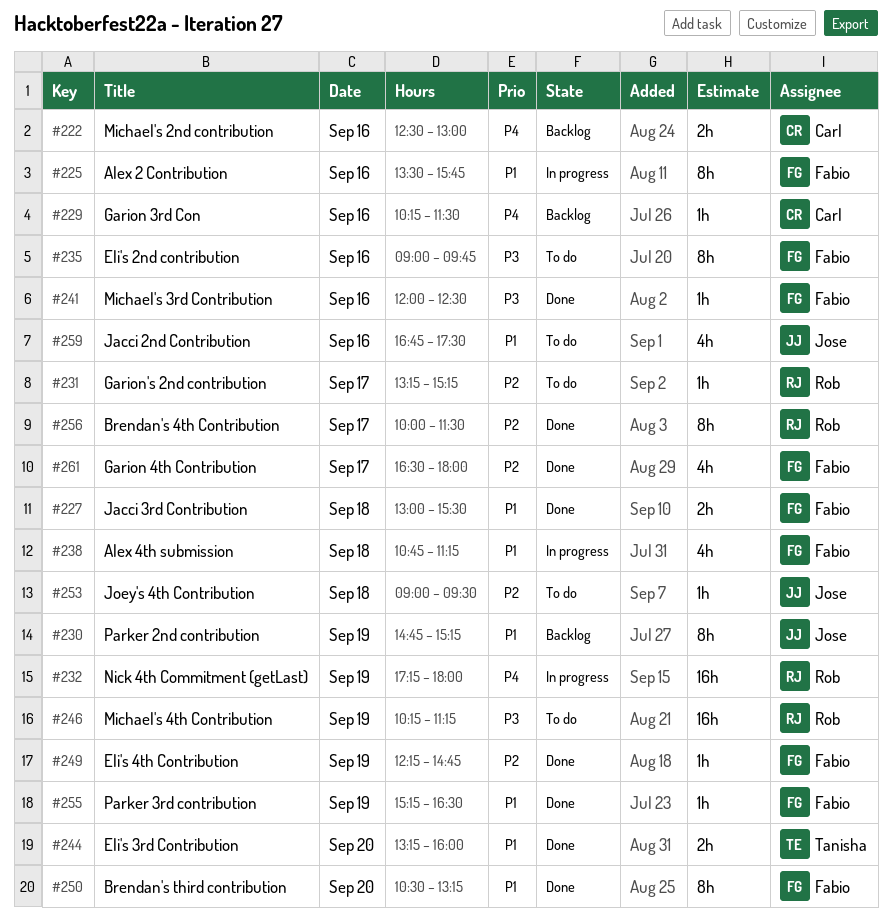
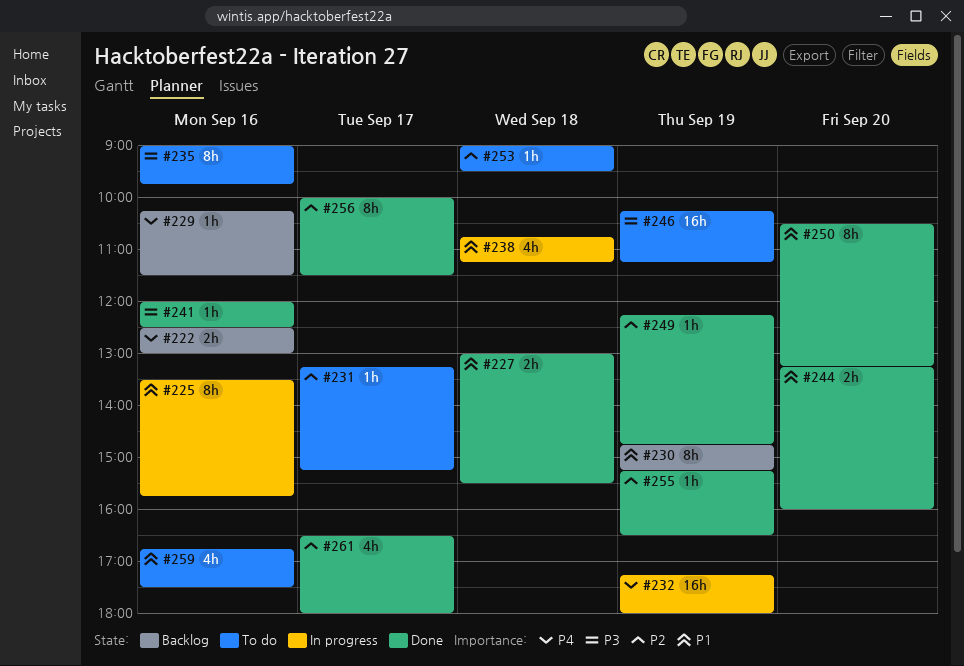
#255, priority: P1 -> P2

